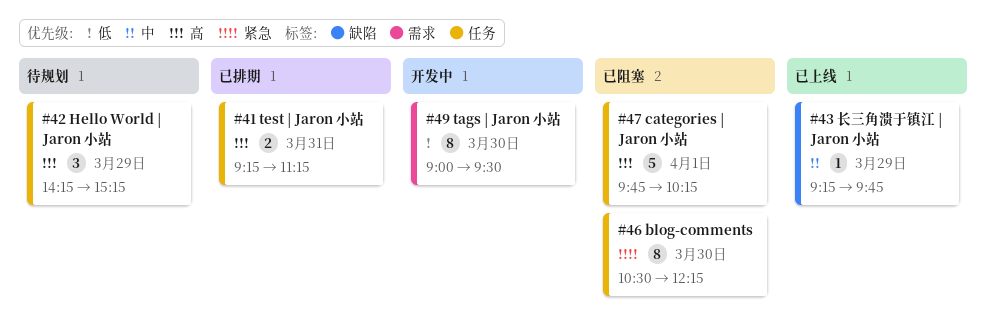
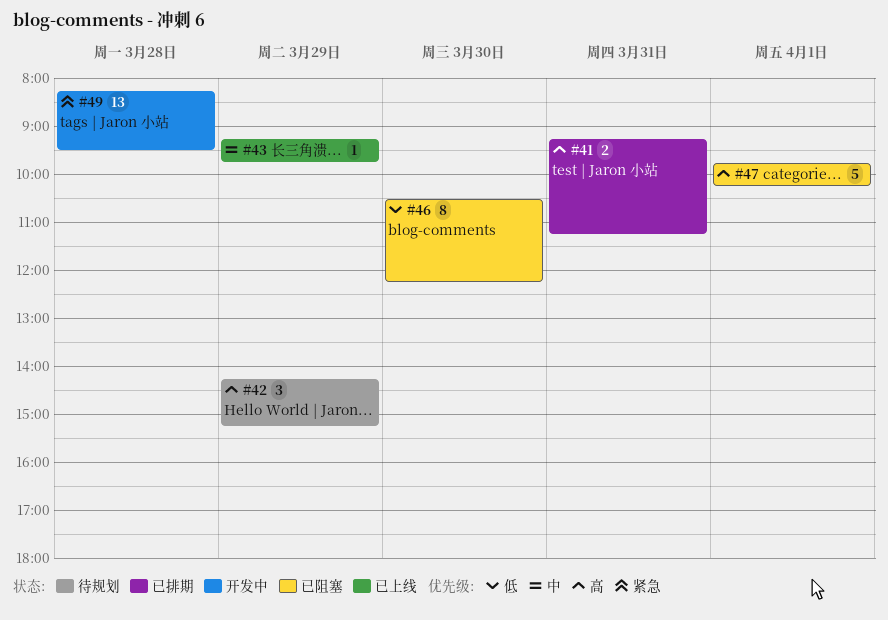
#46, priority: 紧急 -> 低
#49, priority: 低 -> 紧急
#49, estimate: 8 -> 13
#49, day: Mar 30 -> Mar 28
#49, begins: 09:00 -> 08:15

